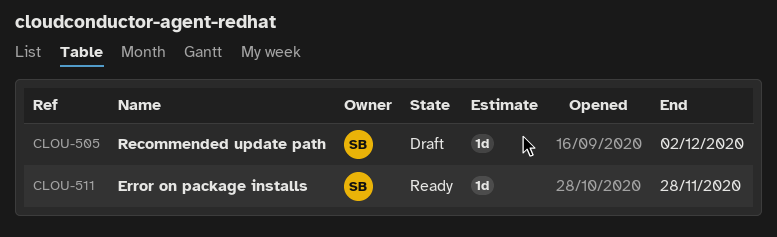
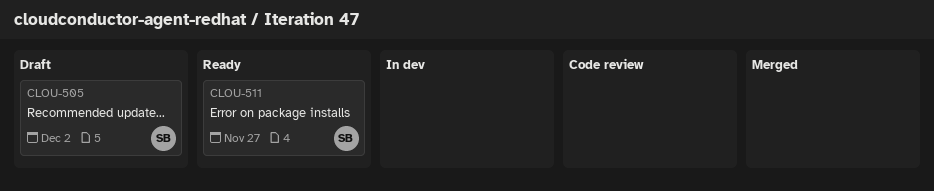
CLOU-511, due: Nov 28 -> Nov 27

